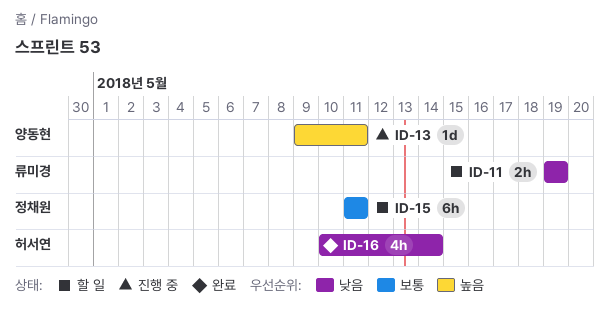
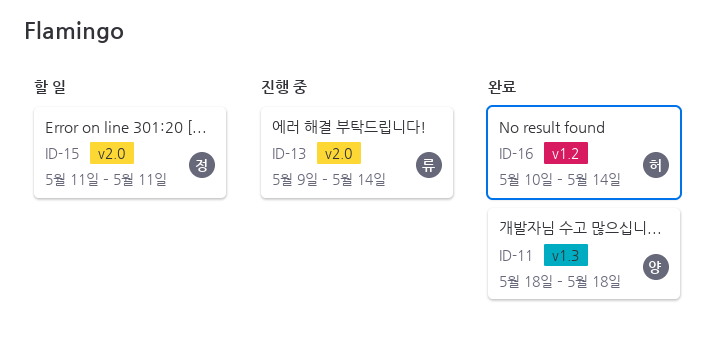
ID-11, status: 할 일 -> 완료
ID-11, owner: 류미경 -> 양동현
ID-11, start: May 19 -> May 18
ID-11, due: May 19 -> May 18
ID-13, owner: 양동현 -> 류미경
ID-13, due: May 11 -> May 14

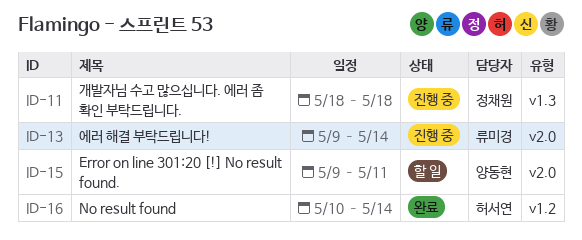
ID-11, status: 완료 -> 진행 중
ID-11, owner: 양동현 -> 정채원
ID-15, owner: 정채원 -> 양동현
ID-15, start: May 11 -> May 9

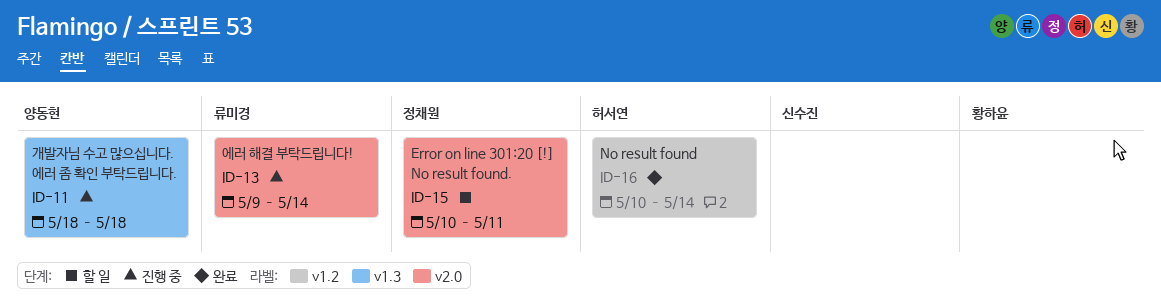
ID-11, owner: 정채원 -> 양동현
ID-15, owner: 양동현 -> 정채원
ID-15, start: May 9 -> May 10

